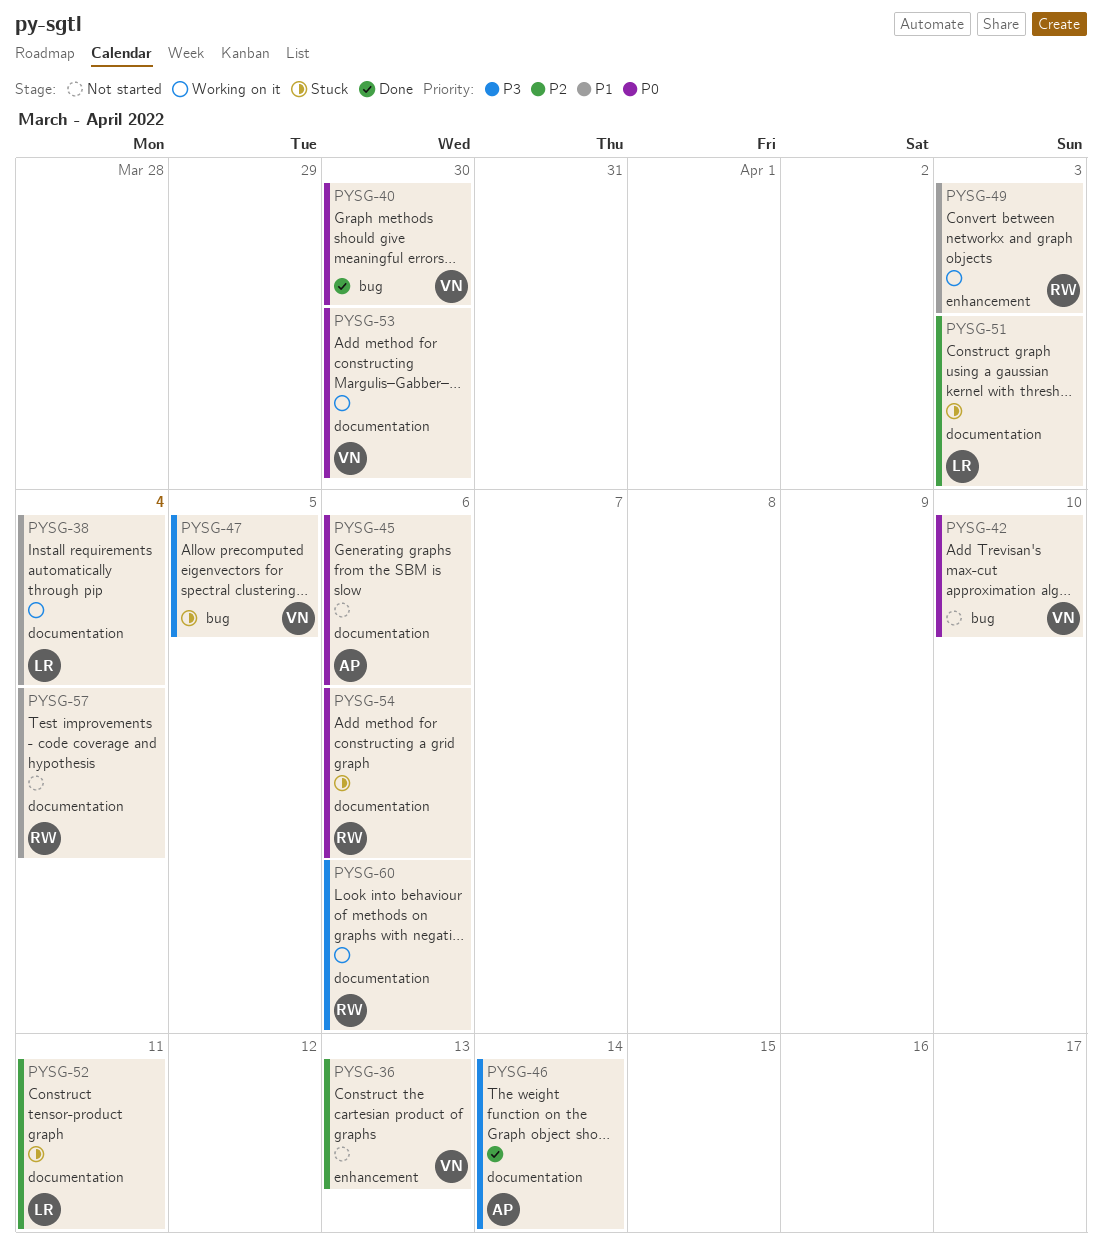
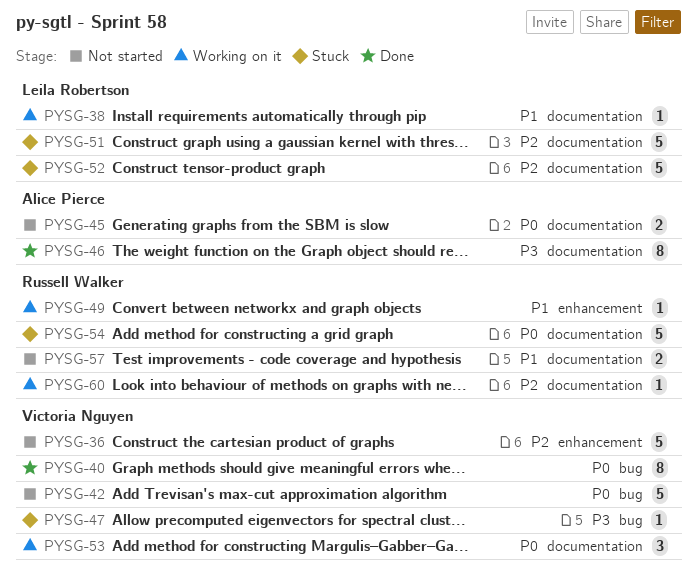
PYSG-60, priority: P3 -> P2

